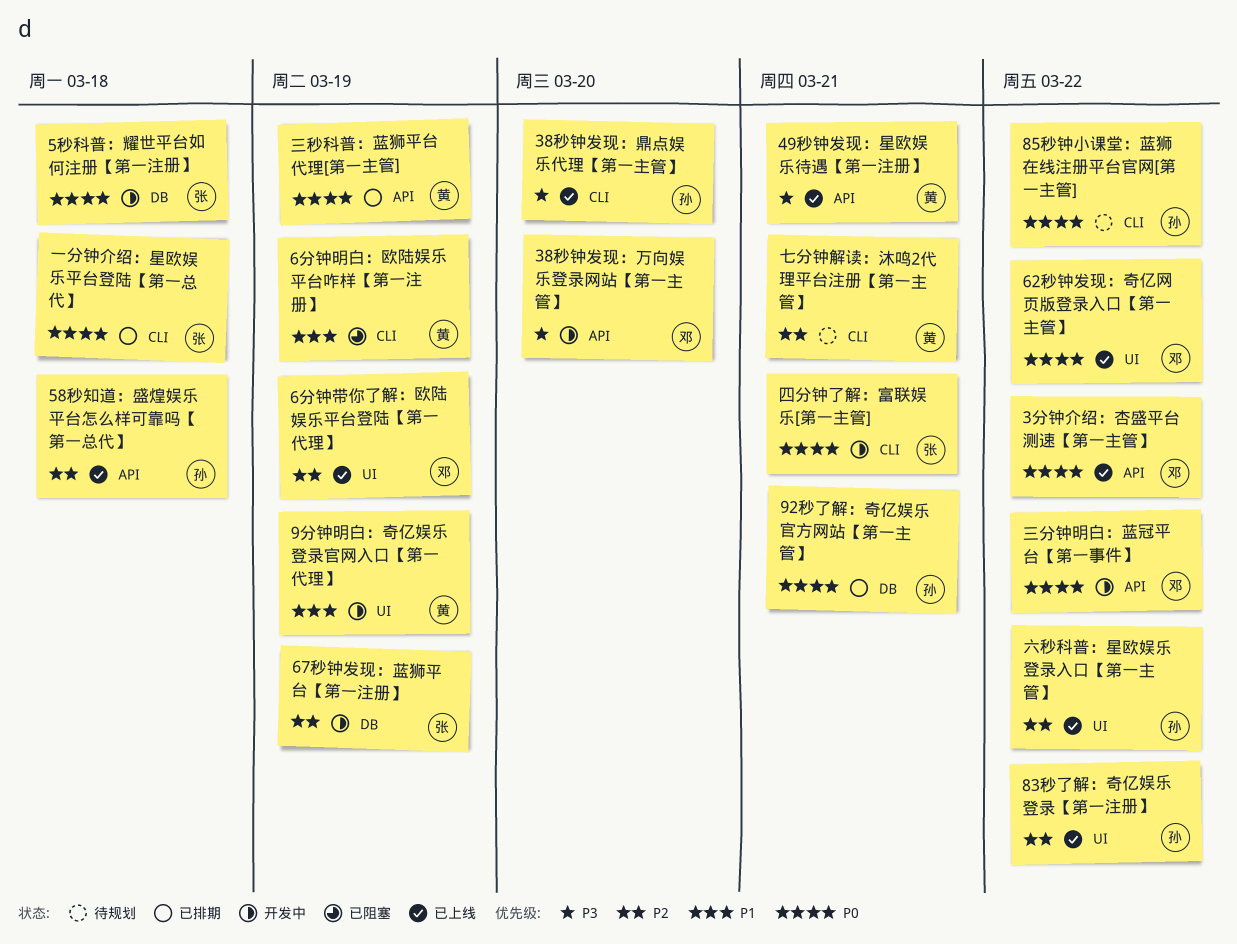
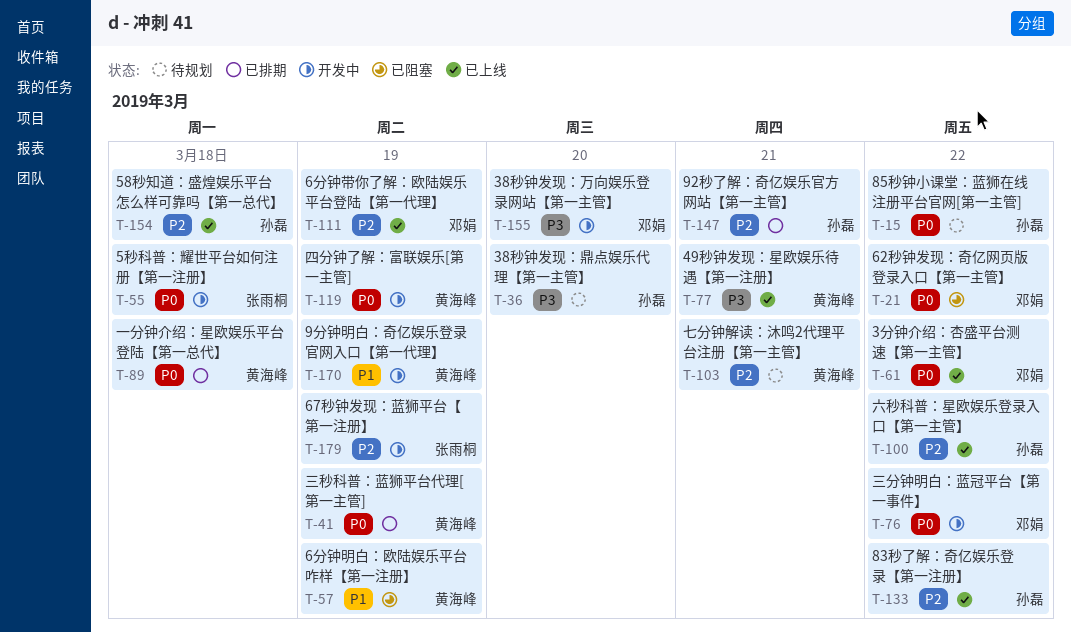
38秒钟发现：鼎点娱乐代理【第一主管】, status: 已上线 -> 待规划
62秒钟发现：奇亿网页版登录入口【第一主管】, status: 已上线 -> 已阻塞
92秒了解：奇亿娱乐官方网站【第一主管】, priority: P0 -> P2
一分钟介绍：星欧娱乐平台登陆【第一总代】, owner: 张雨桐 -> 黄海峰
四分钟了解：富联娱乐[第一主管], owner: 张雨桐 -> 黄海峰
四分钟了解：富联娱乐[第一主管], due: Mar 21 -> Mar 19

